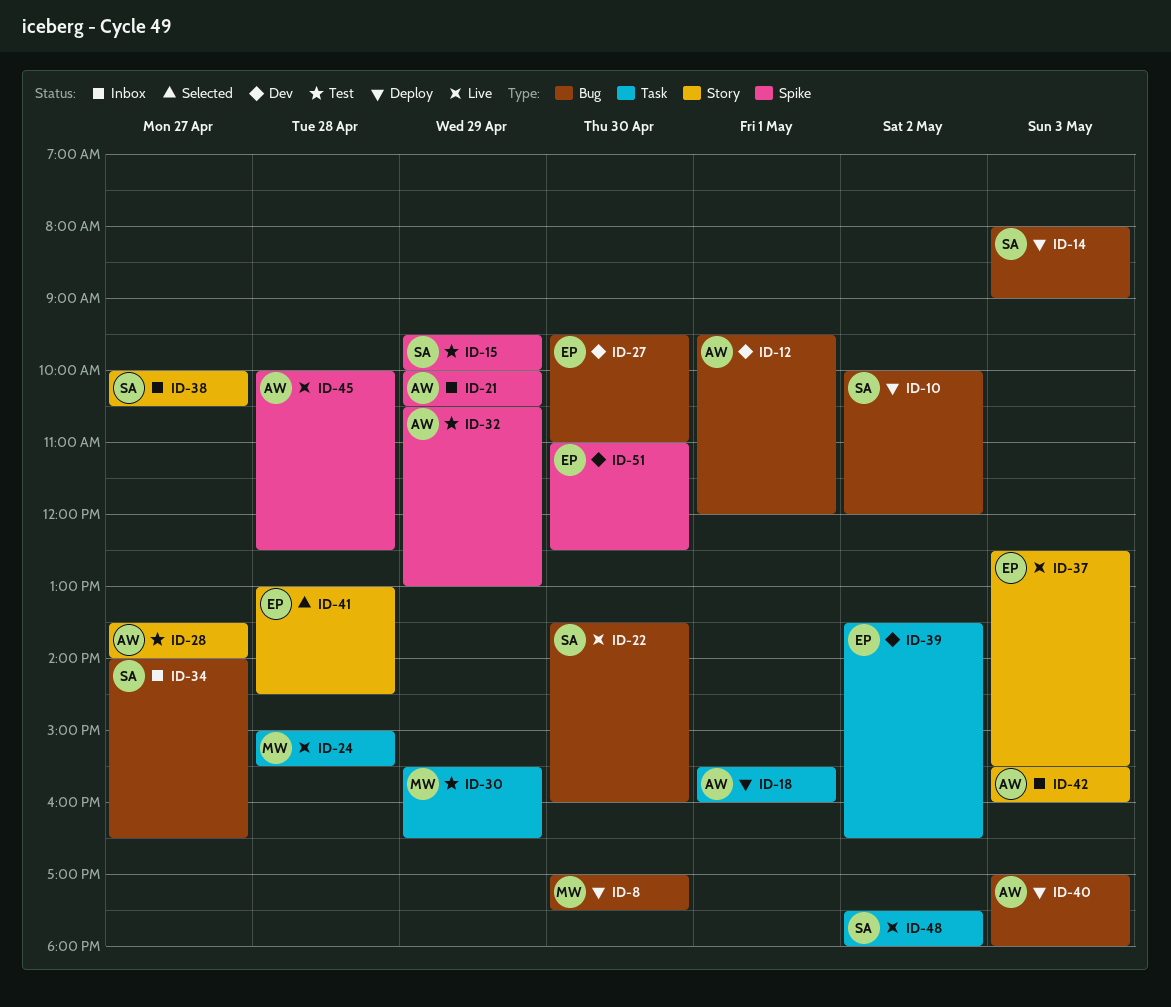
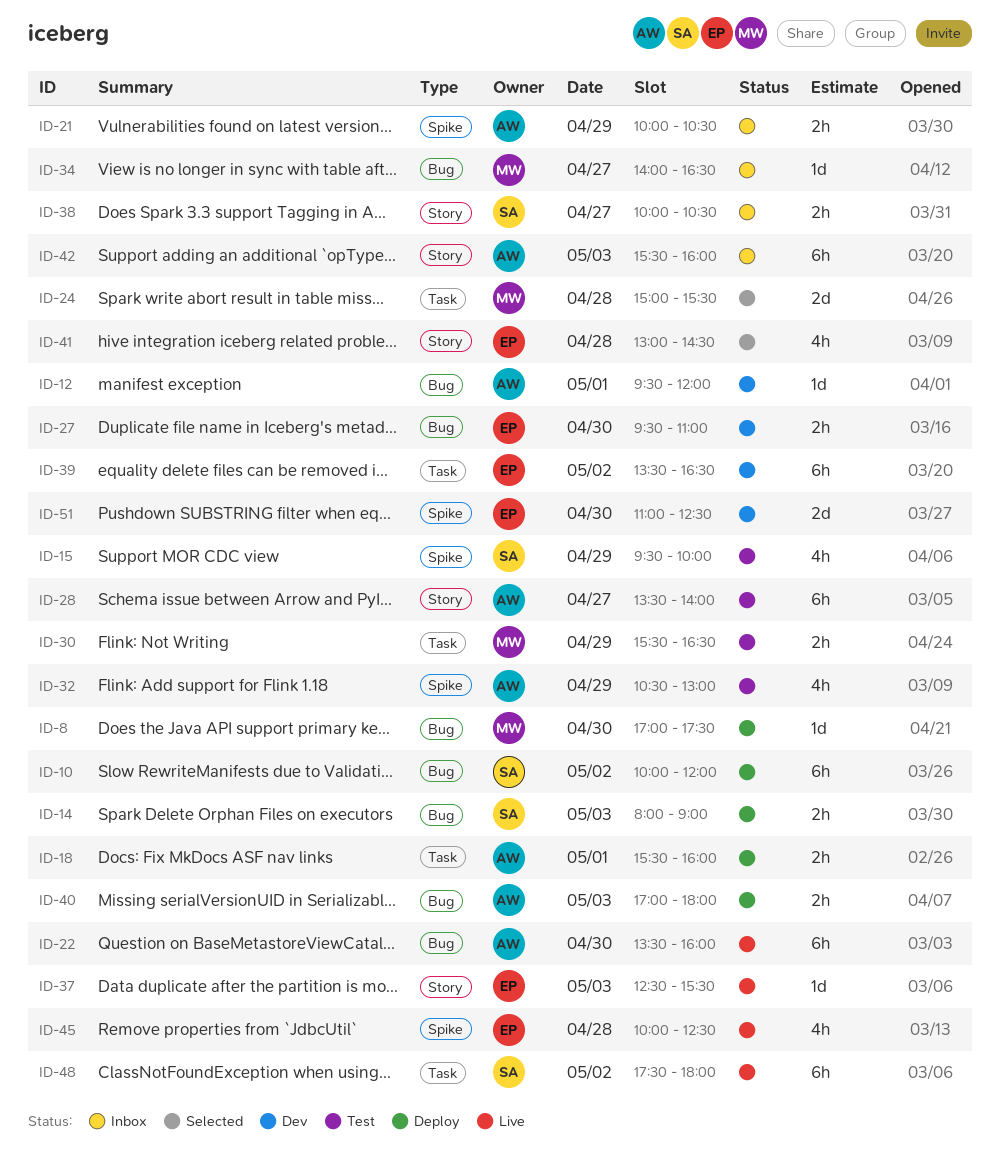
ID-22, owner: SA -> AW
ID-24, status: Live -> Selected
ID-34, owner: SA -> MW
ID-45, owner: AW -> EP

